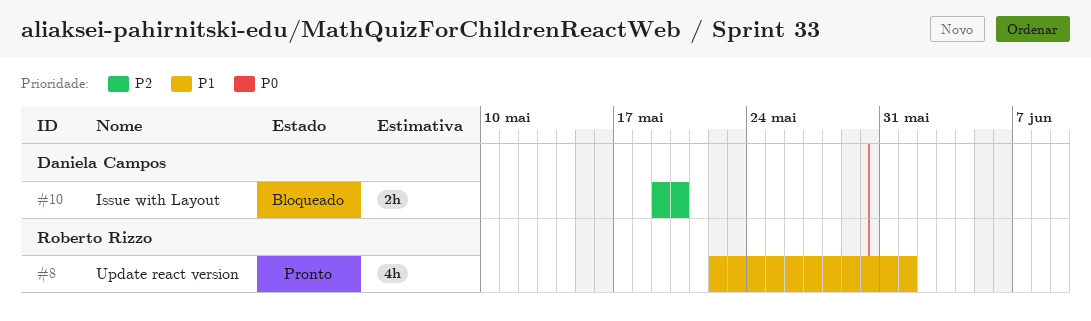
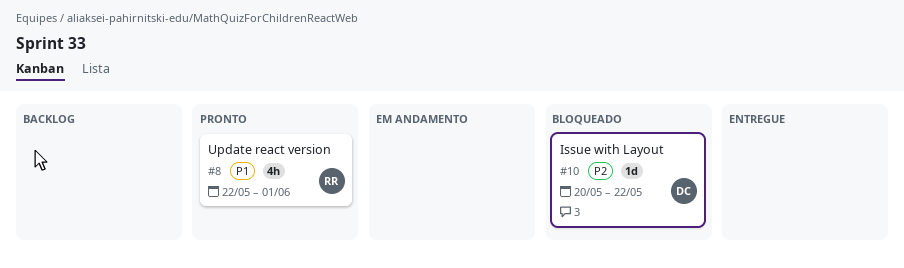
#10, estimate: 2h -> 1d
#10, start: May 19 -> May 20
#10, due: May 20 -> May 22

